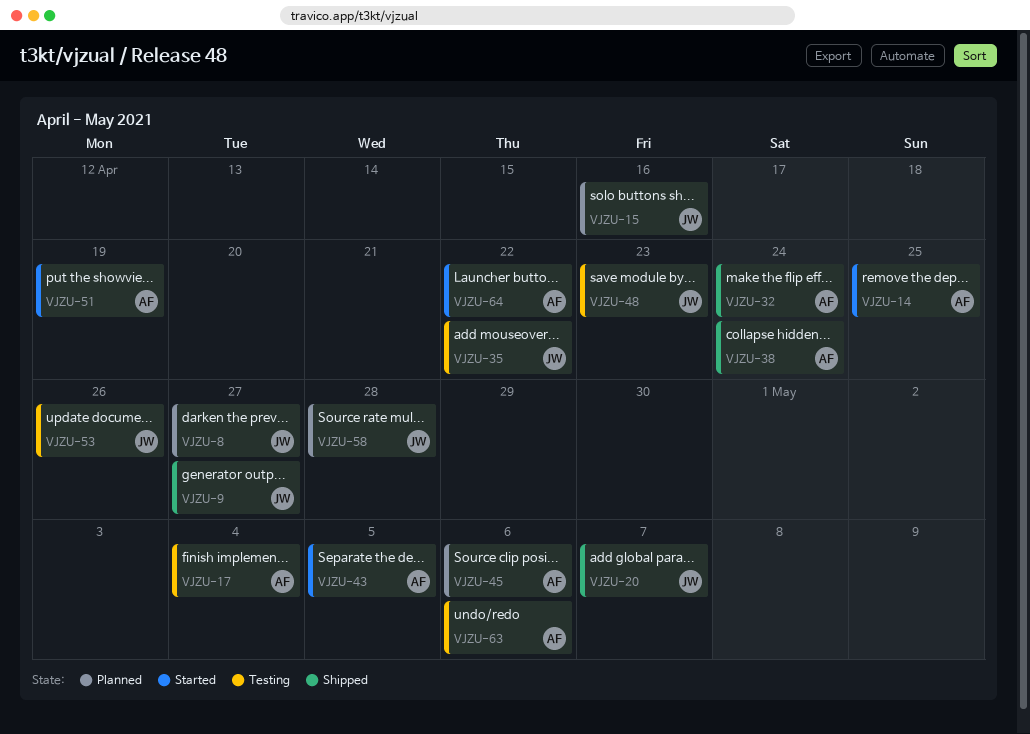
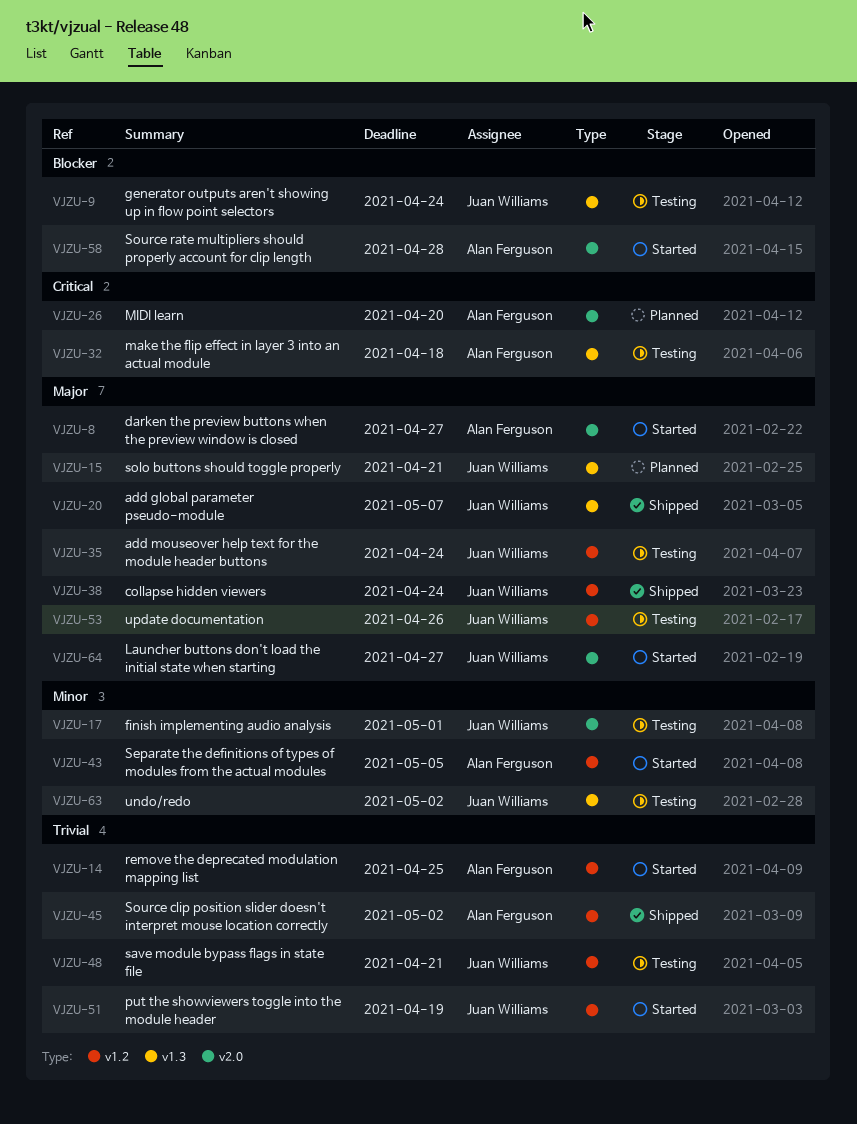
VJZU-8, status: Planned -> Started
VJZU-8, owner: Juan Williams -> Alan Ferguson
VJZU-9, status: Shipped -> Testing
VJZU-9, due: Apr 27 -> Apr 24
VJZU-15, due: Apr 16 -> Apr 21
VJZU-17, owner: Alan Ferguson -> Juan Williams
VJZU-17, due: May 4 -> May 1
VJZU-26: none -> present
VJZU-32, status: Shipped -> Testing
VJZU-32, due: Apr 24 -> Apr 18
VJZU-35, due: Apr 22 -> Apr 24
VJZU-38, owner: Alan Ferguson -> Juan Williams
VJZU-45, status: Planned -> Shipped
VJZU-45, due: May 6 -> May 2
VJZU-48, due: Apr 23 -> Apr 21
VJZU-51, owner: Alan Ferguson -> Juan Williams
VJZU-58, status: Planned -> Started
VJZU-58, owner: Juan Williams -> Alan Ferguson
VJZU-63, owner: Alan Ferguson -> Juan Williams
VJZU-63, due: May 6 -> May 2
VJZU-64, owner: Alan Ferguson -> Juan Williams
VJZU-64, due: Apr 22 -> Apr 27

